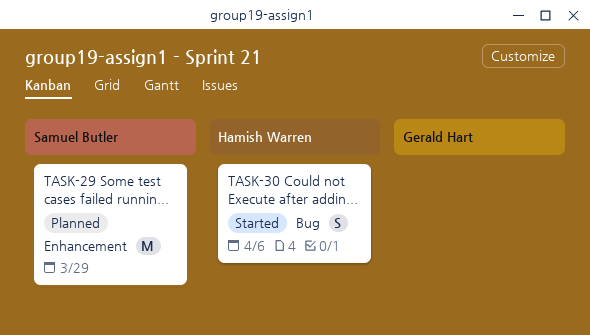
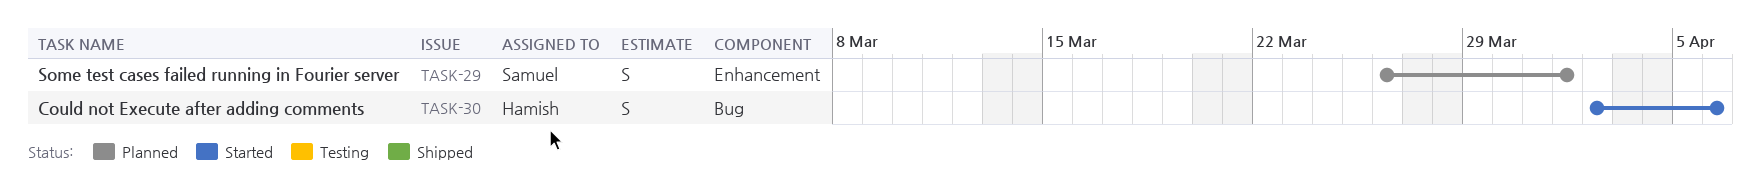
TASK-29, estimate: M -> S
TASK-29, due: Mar 29 -> Apr 1

